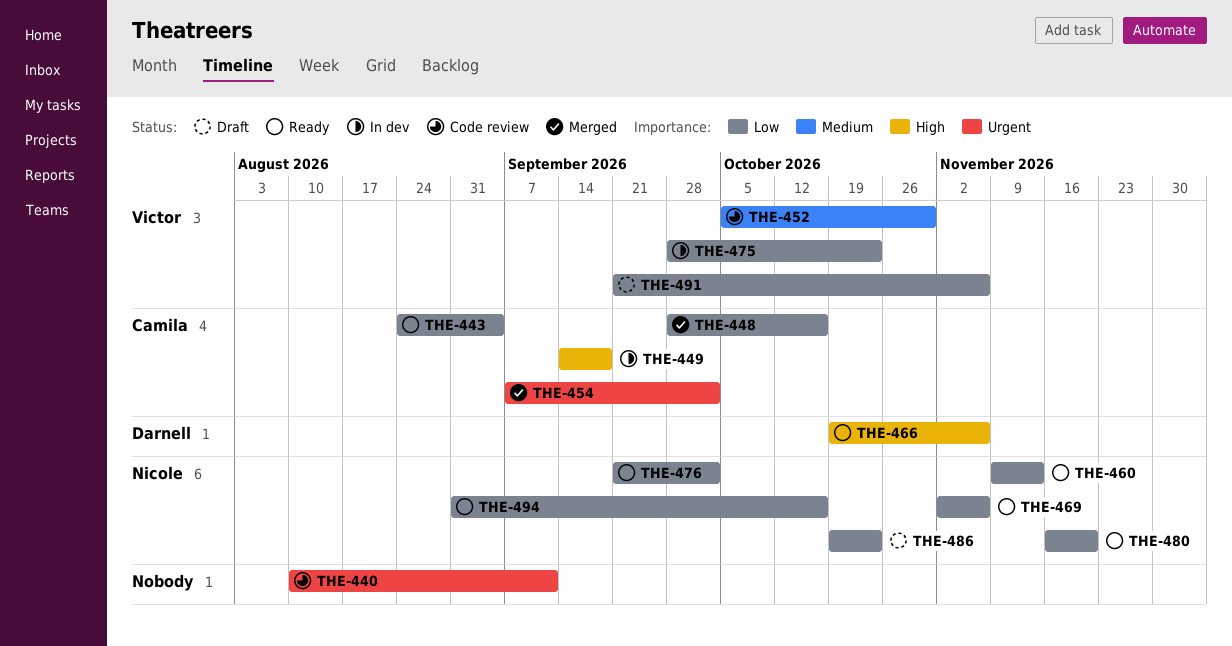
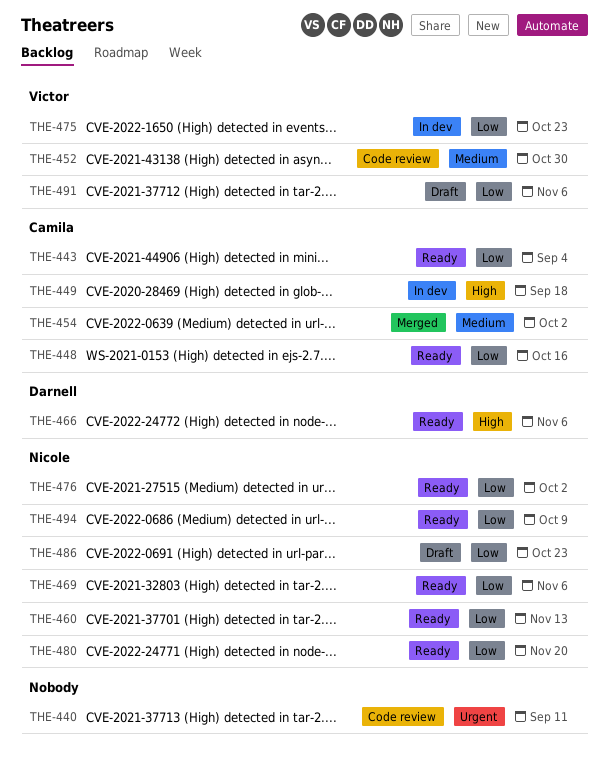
THE-448, status: Merged -> Ready
THE-454, priority: Urgent -> Medium
THE-494, due: Oct 16 -> Oct 9

